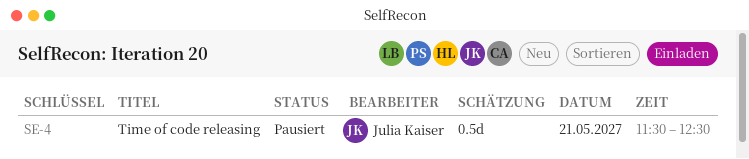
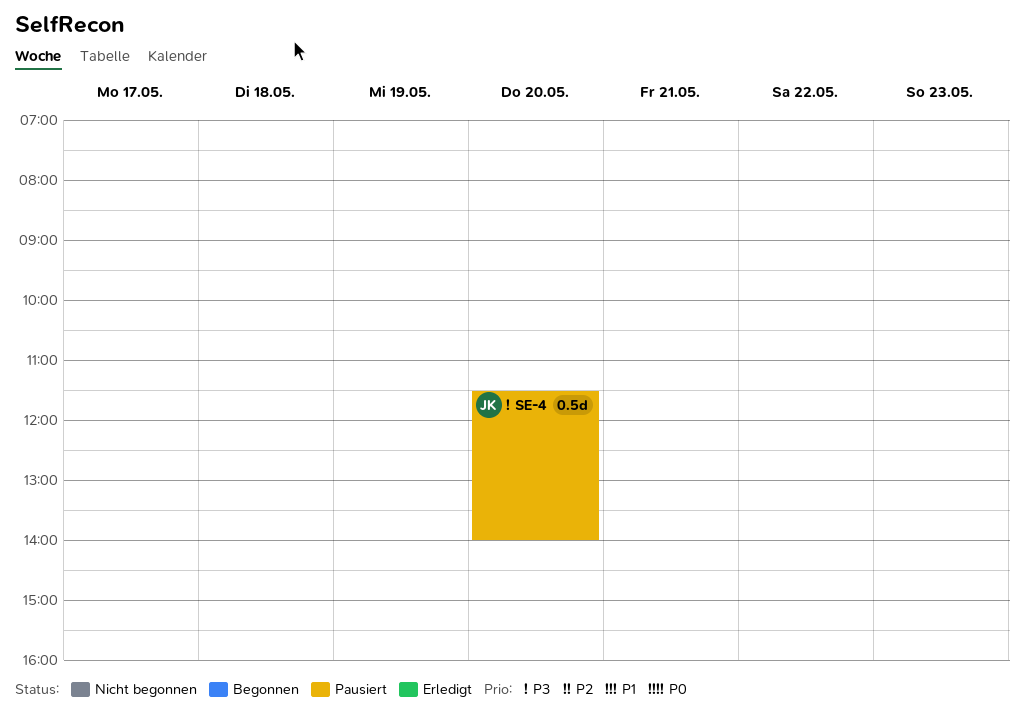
SE-4, day: May 21 -> May 20
SE-4, ends: 12:30 -> 14:00

